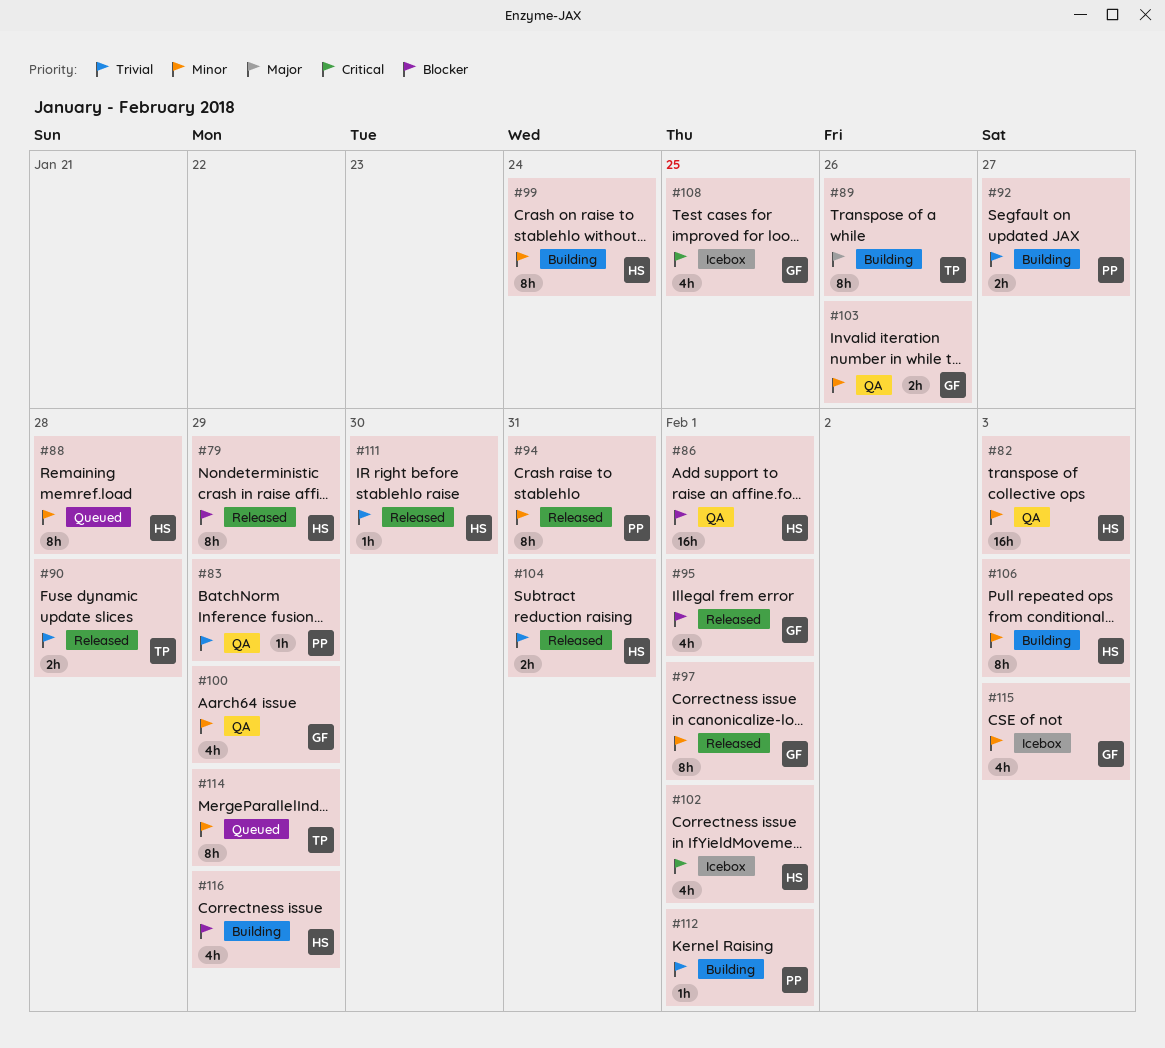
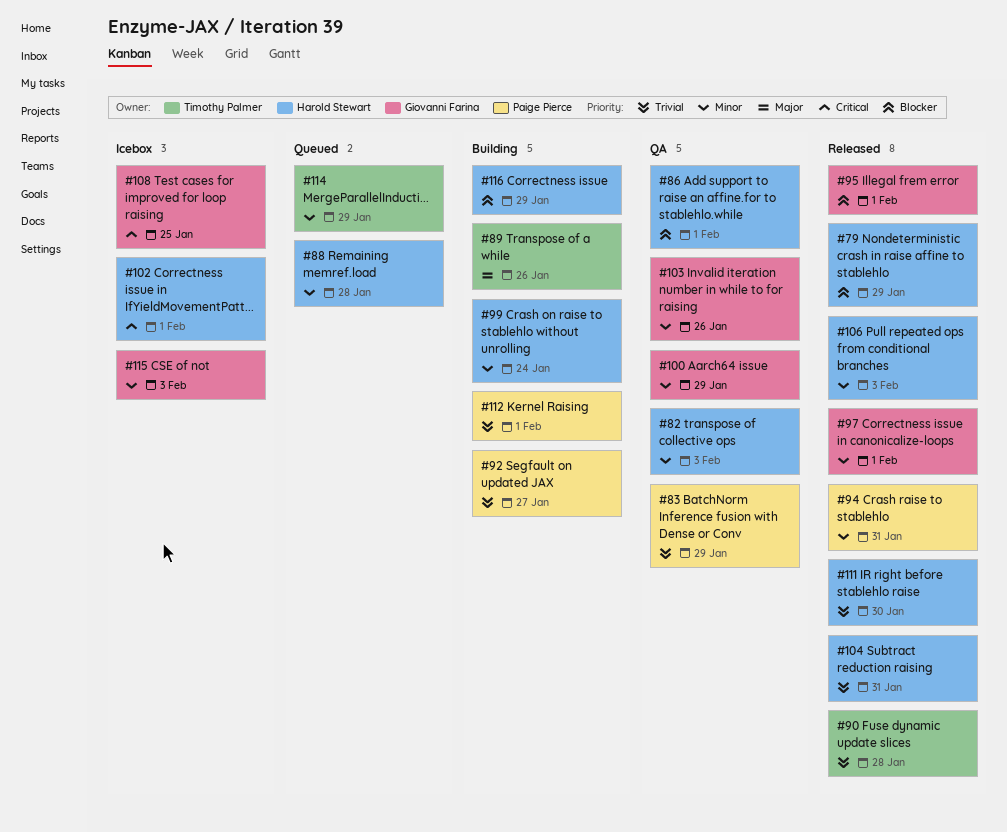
#106, status: Building -> Released

